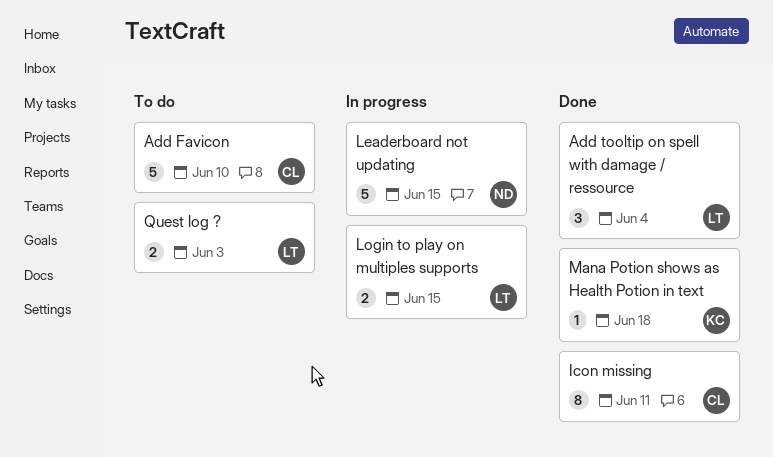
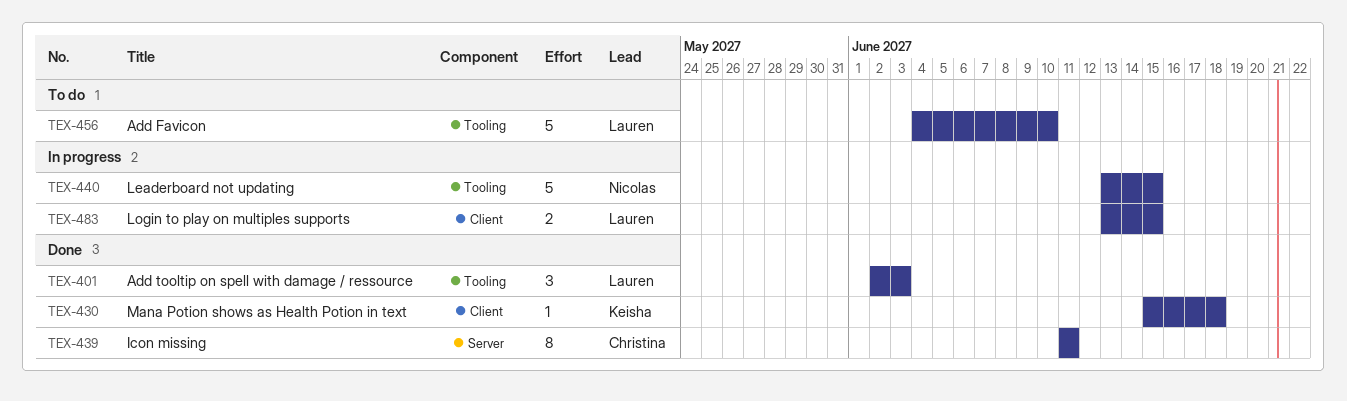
Add Favicon, owner: Christina -> Lauren
Add tooltip on spell with damage / ressource, due: Jun 4 -> Jun 3
Quest log ?: present -> none

